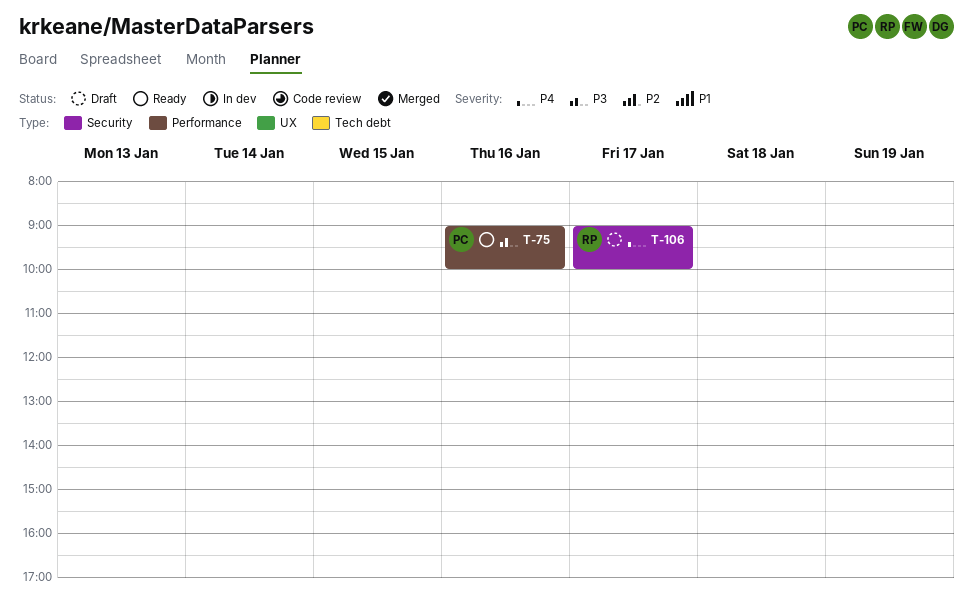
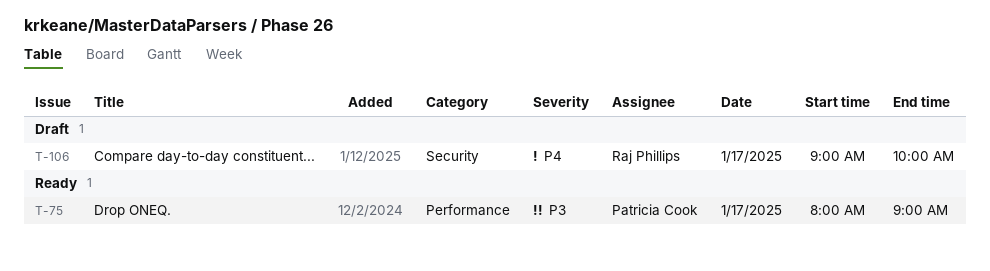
T-75, day: Jan 16 -> Jan 17
T-75, begins: 09:00 -> 08:00
T-75, ends: 10:00 -> 09:00

